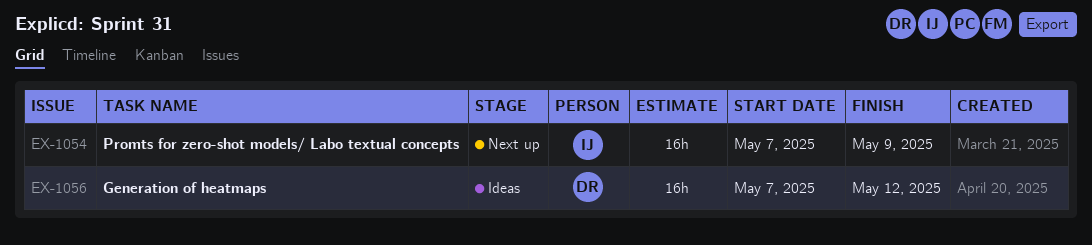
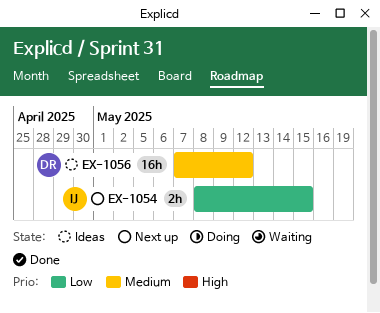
EX-1054, estimate: 16h -> 2h
EX-1054, start: May 7 -> May 8
EX-1054, due: May 9 -> May 15

